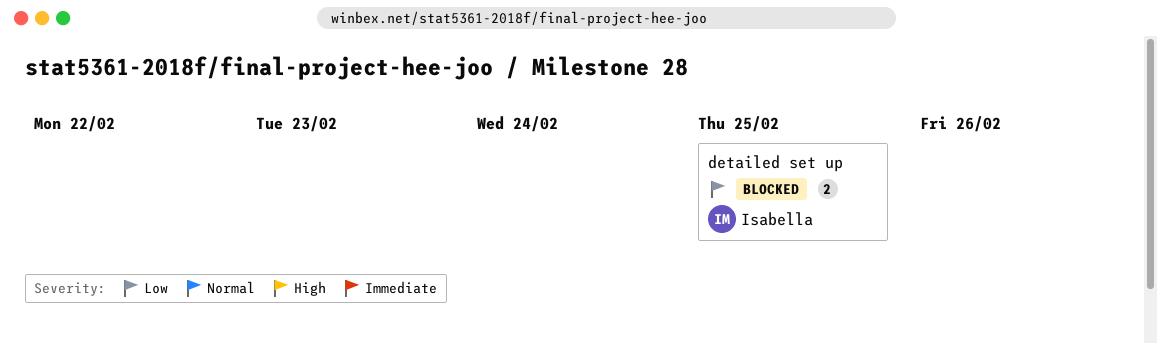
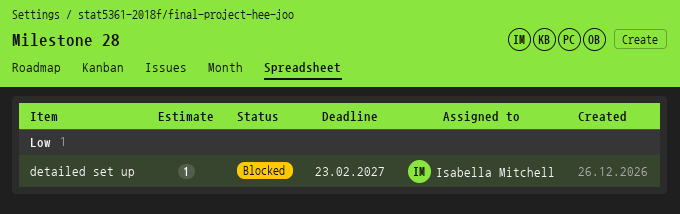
detailed set up, estimate: 2 -> 1
detailed set up, due: Feb 25 -> Feb 23

